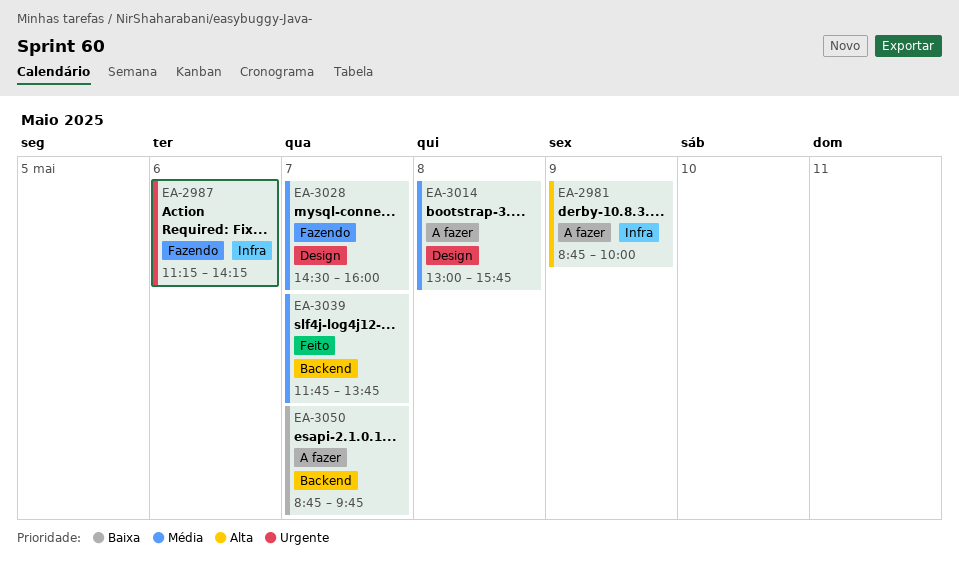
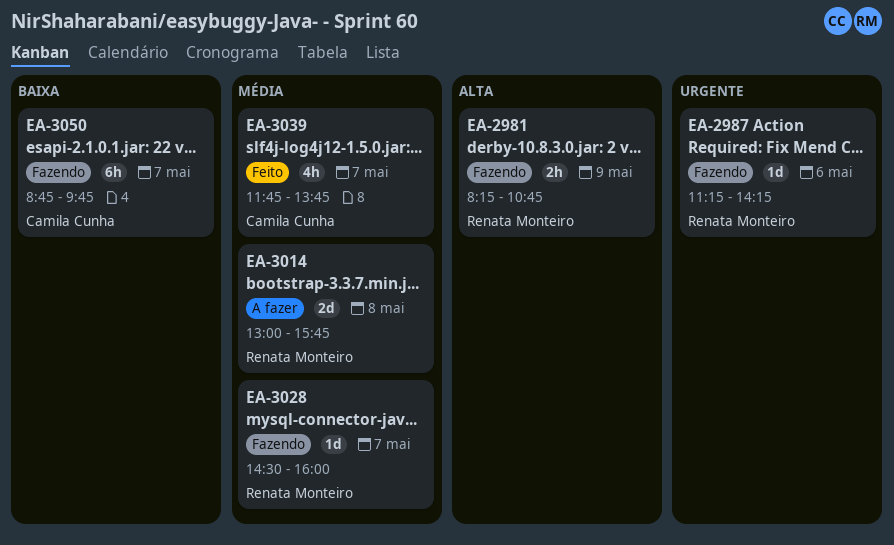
EA-2981, status: A fazer -> Fazendo
EA-2981, begins: 08:45 -> 08:15
EA-2981, ends: 10:00 -> 10:45
EA-3050, status: A fazer -> Fazendo

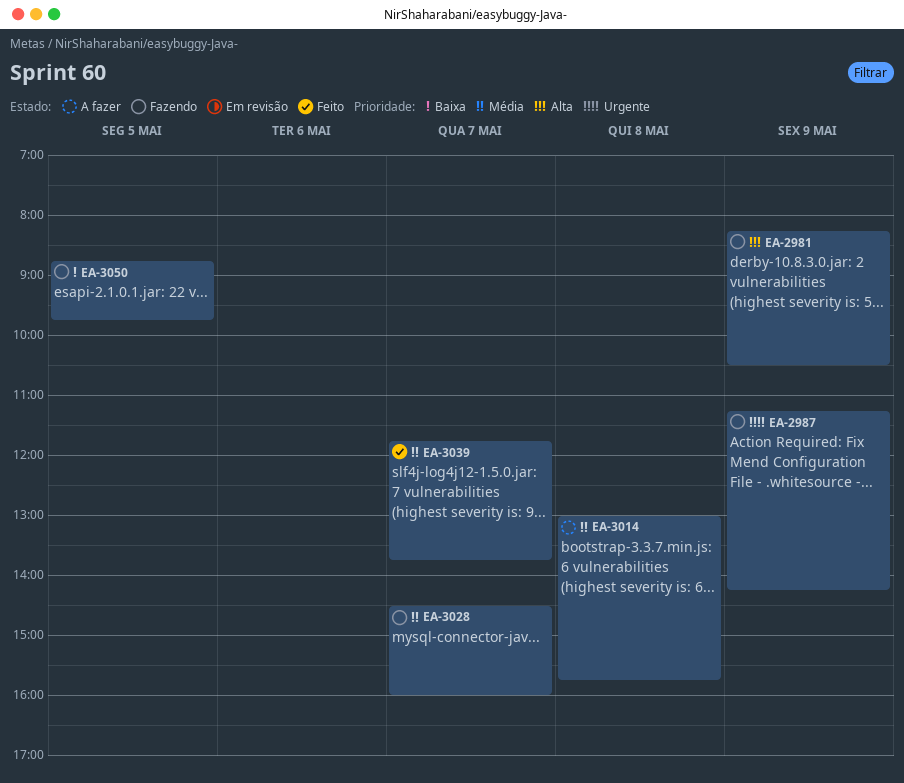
EA-2981, ends: 10:45 -> 10:30
EA-2987, day: May 6 -> May 9
EA-3050, day: May 7 -> May 5

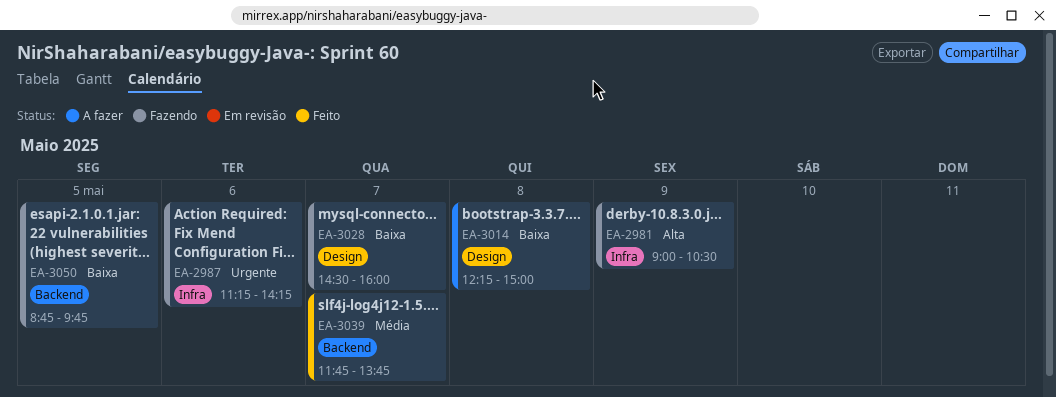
EA-2981, begins: 08:15 -> 09:00
EA-2987, day: May 9 -> May 6
EA-3014, priority: Média -> Baixa
EA-3014, begins: 13:00 -> 12:15
EA-3014, ends: 15:45 -> 15:00
EA-3028, priority: Média -> Baixa

